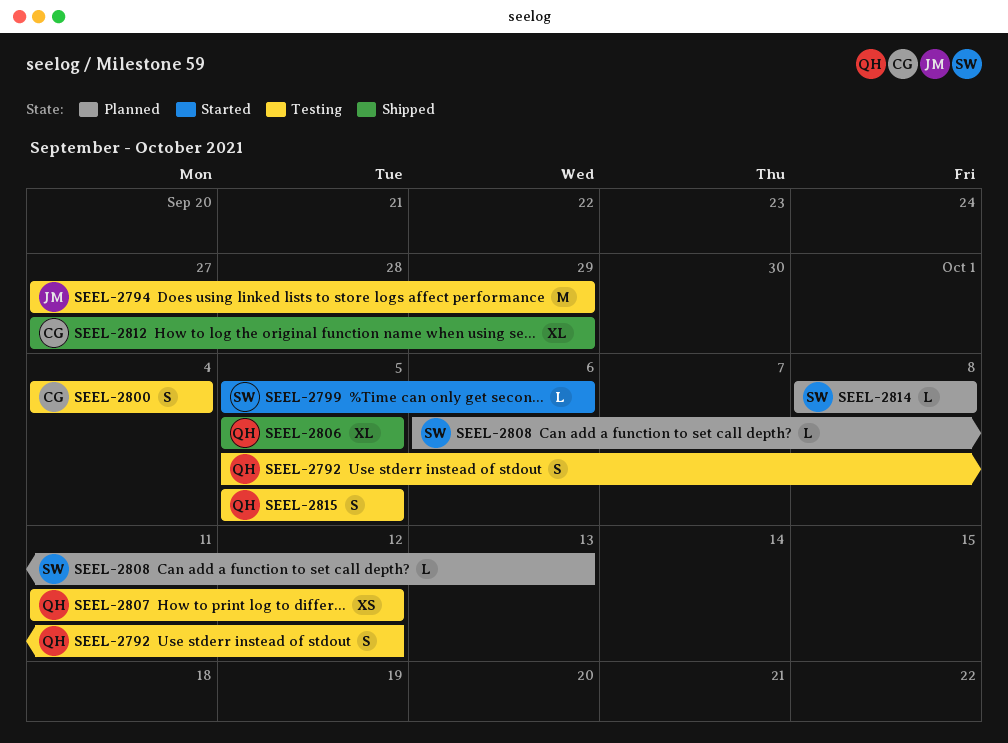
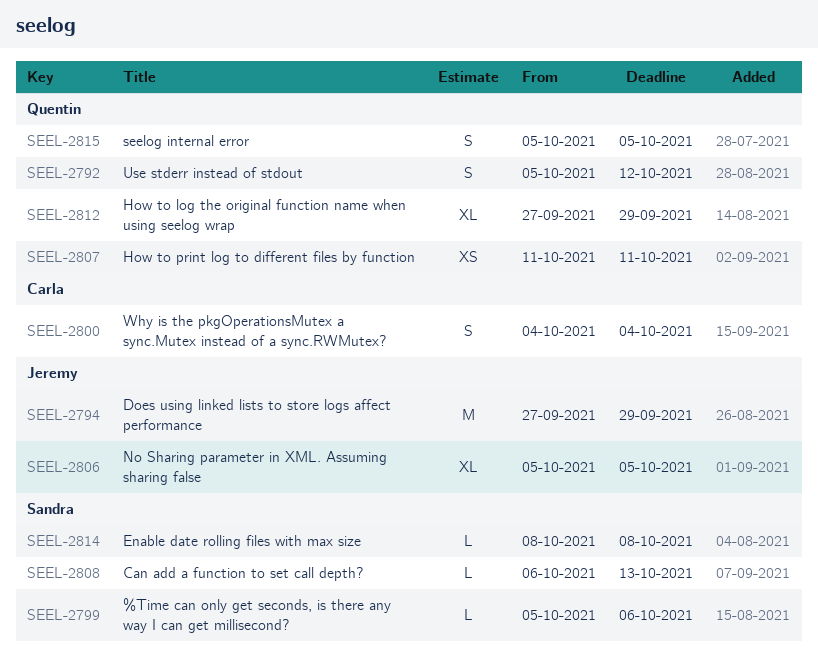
SEEL-2806, owner: Quentin -> Jeremy
SEEL-2807, due: Oct 12 -> Oct 11
SEEL-2812, owner: Carla -> Quentin

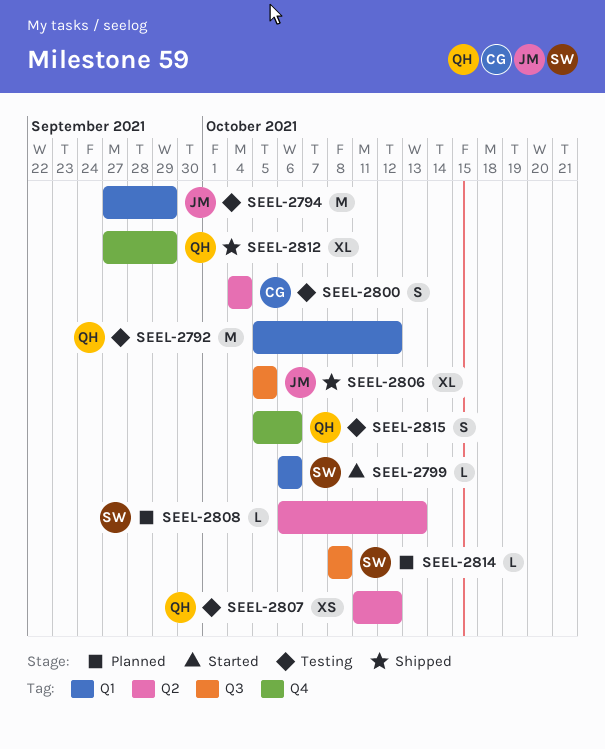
SEEL-2792, estimate: S -> M
SEEL-2799, start: Oct 5 -> Oct 6
SEEL-2807, due: Oct 11 -> Oct 12
SEEL-2815, due: Oct 5 -> Oct 6

